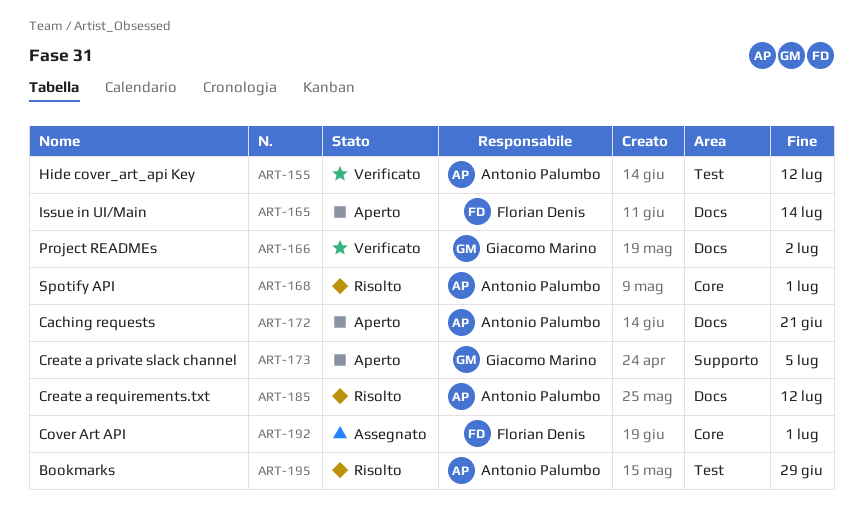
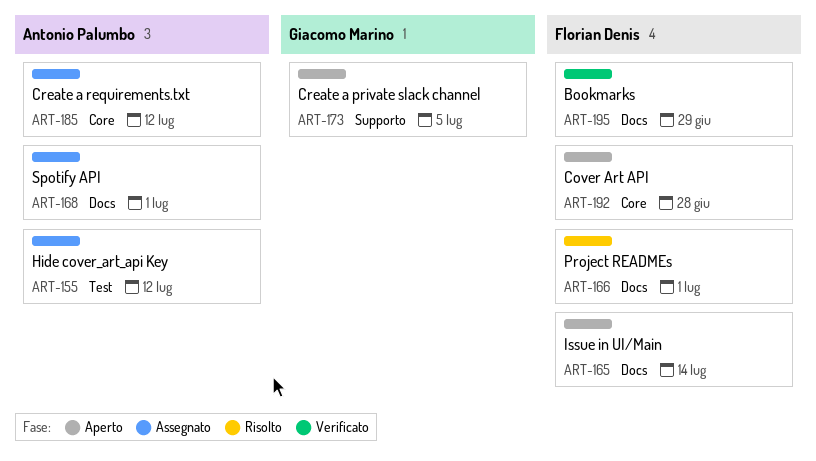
ART-155, status: Verificato -> Assegnato
ART-166, status: Verificato -> Risolto
ART-166, owner: Giacomo Marino -> Florian Denis
ART-166, due: Jul 2 -> Jul 1
ART-168, status: Risolto -> Assegnato
ART-168, label: Core -> Docs
ART-172: present -> none
ART-185, status: Risolto -> Assegnato
ART-185, label: Docs -> Core
ART-192, status: Assegnato -> Aperto
ART-192, due: Jul 1 -> Jun 28
ART-195, status: Risolto -> Verificato
ART-195, owner: Antonio Palumbo -> Florian Denis
ART-195, label: Test -> Docs

